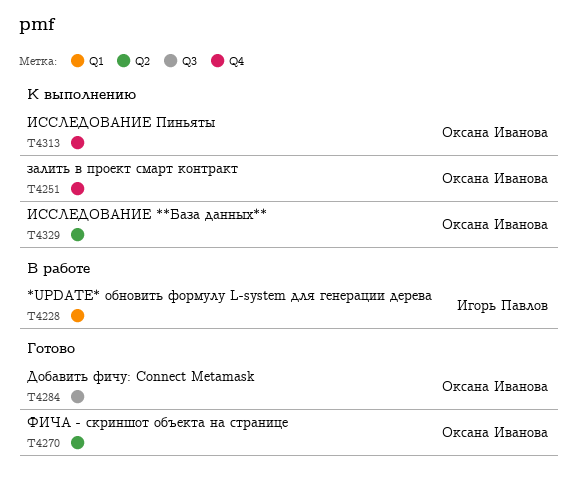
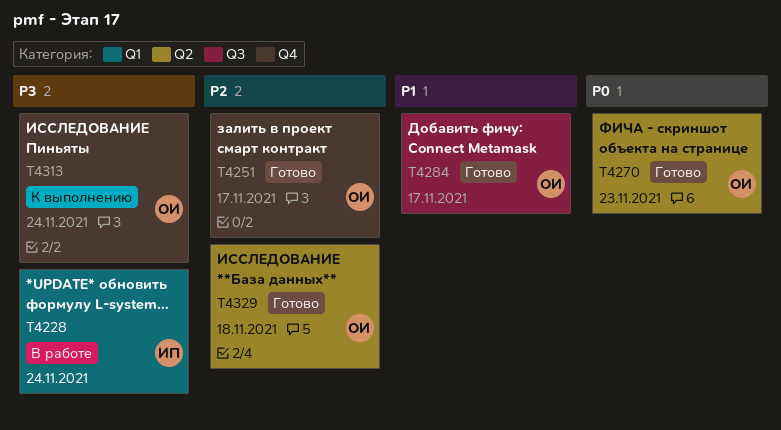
T4251, status: К выполнению -> Готово
T4329, status: К выполнению -> Готово

